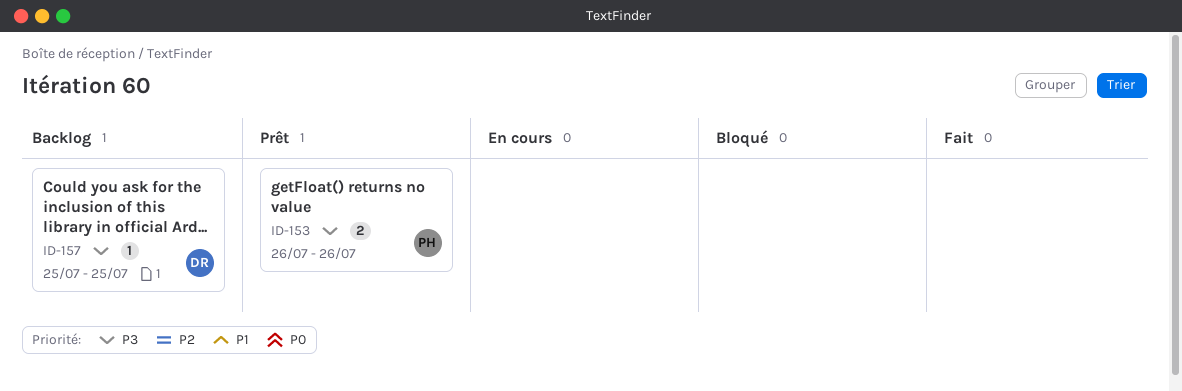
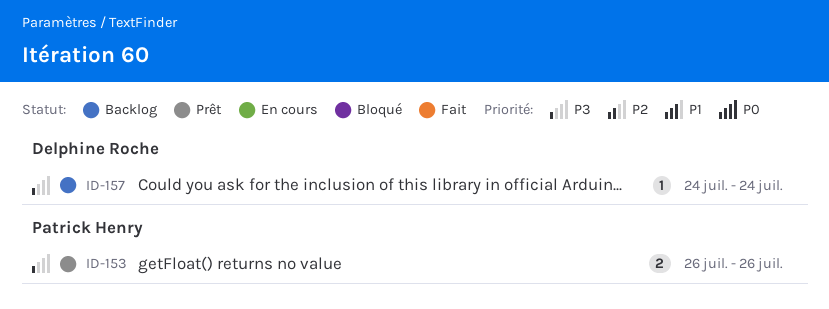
ID-157, start: Jul 25 -> Jul 24
ID-157, due: Jul 25 -> Jul 24

